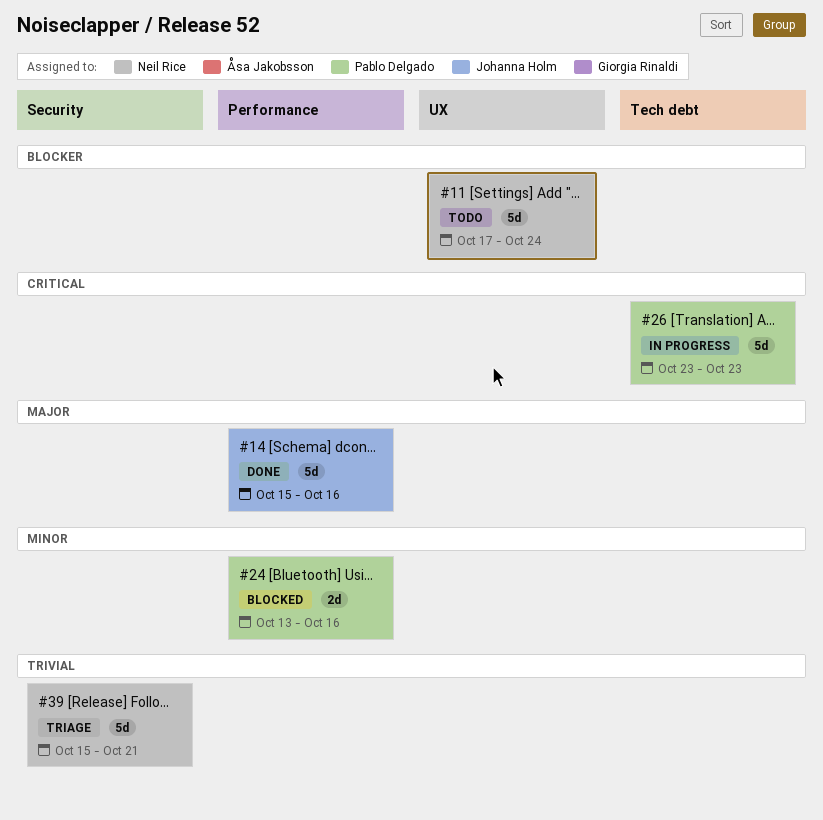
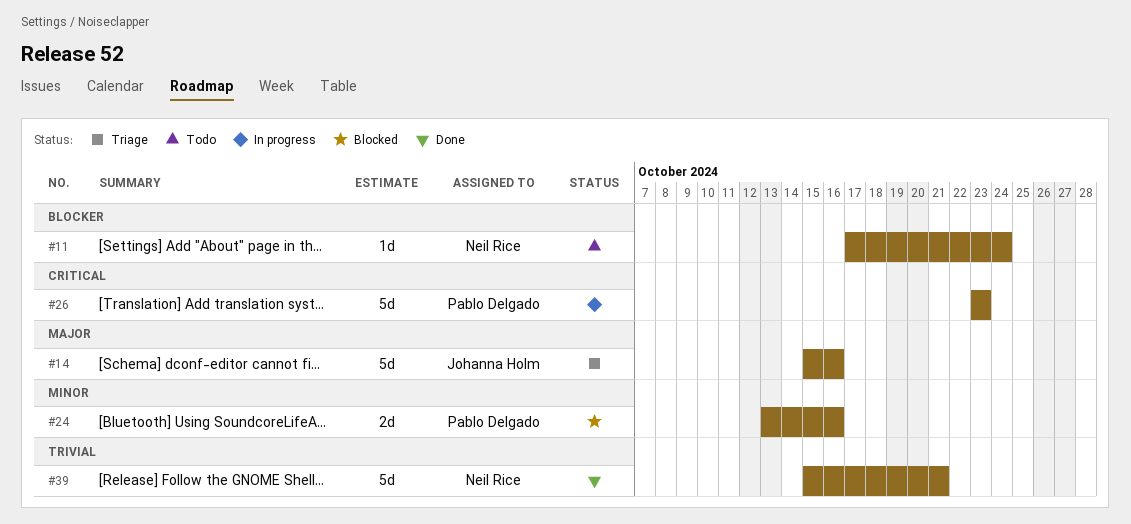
#11, estimate: 5d -> 1d
#14, status: Done -> Triage
#39, status: Triage -> Done

